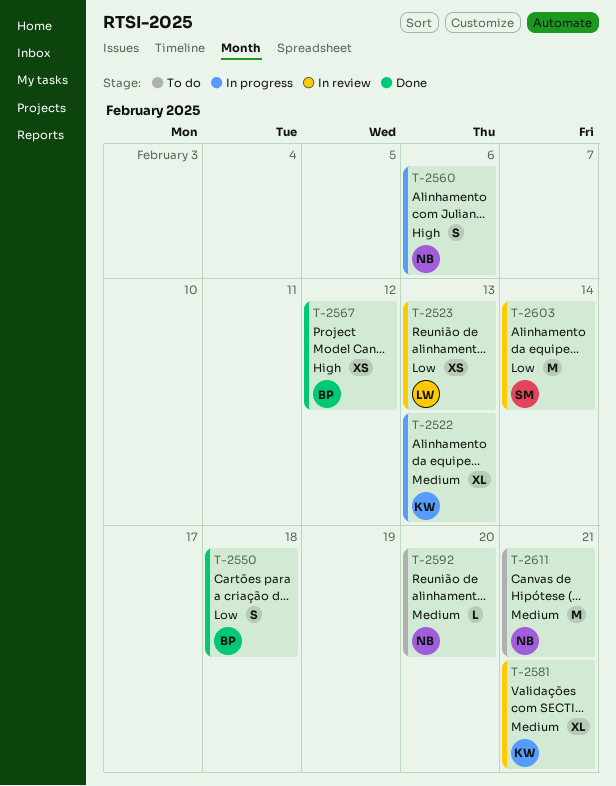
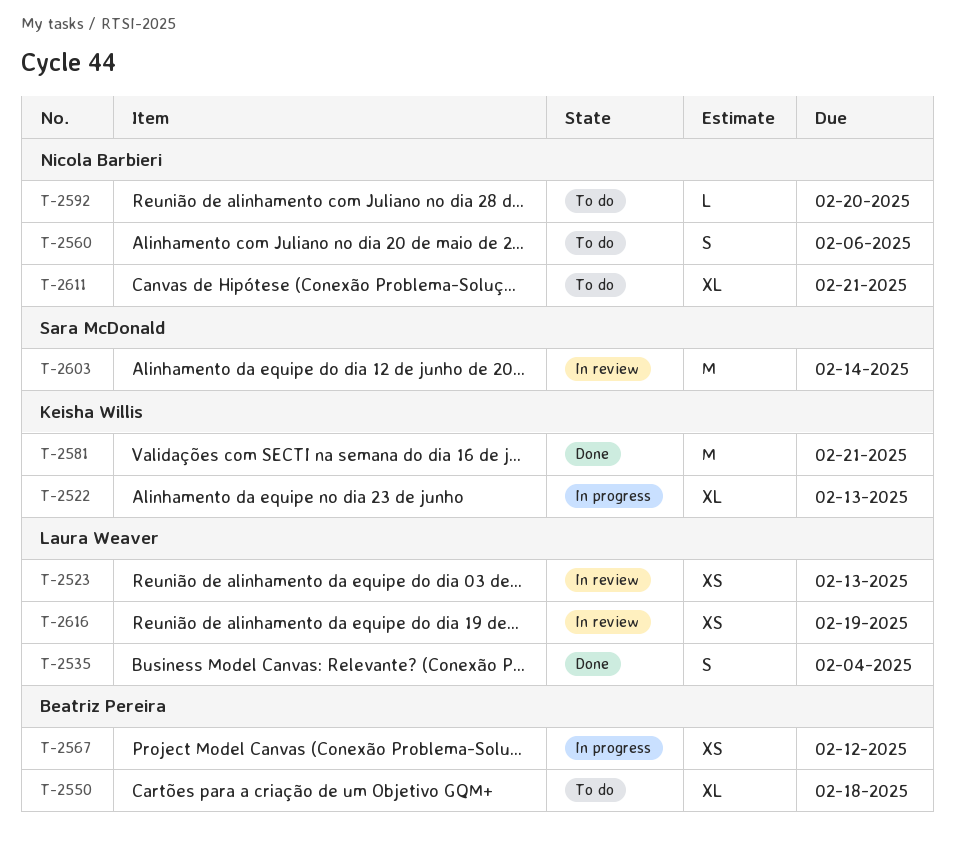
T-2535: none -> present
T-2550, status: Done -> To do
T-2550, estimate: S -> XL
T-2560, status: In progress -> To do
T-2567, status: Done -> In progress
T-2581, status: In review -> Done
T-2581, estimate: XL -> M
T-2611, estimate: M -> XL
T-2616: none -> present

